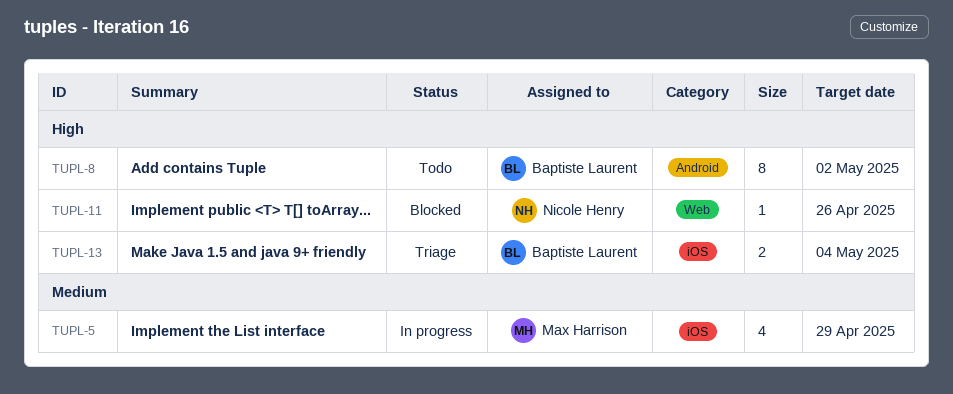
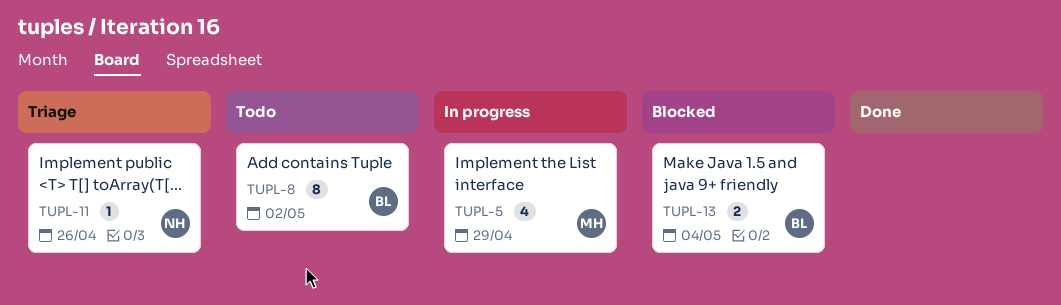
TUPL-11, status: Blocked -> Triage
TUPL-13, status: Triage -> Blocked

